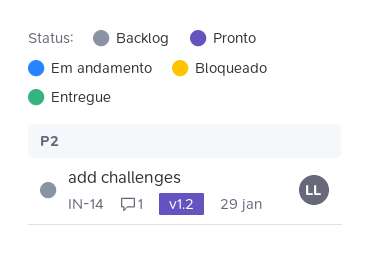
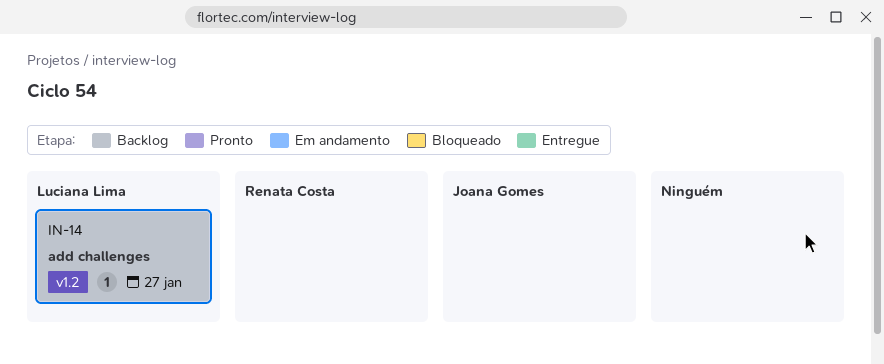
IN-14, due: Jan 29 -> Jan 27

